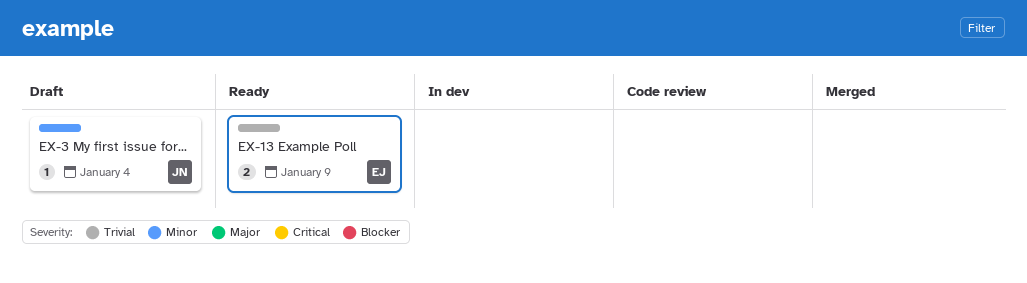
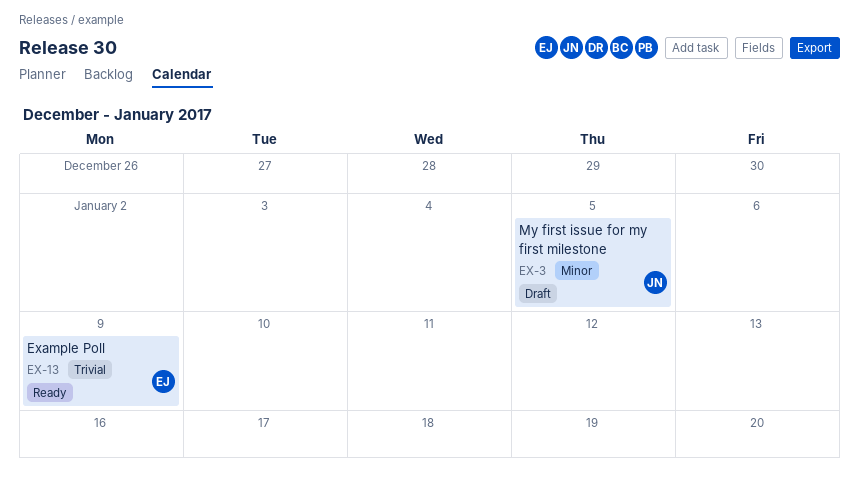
EX-3, due: Jan 4 -> Jan 5

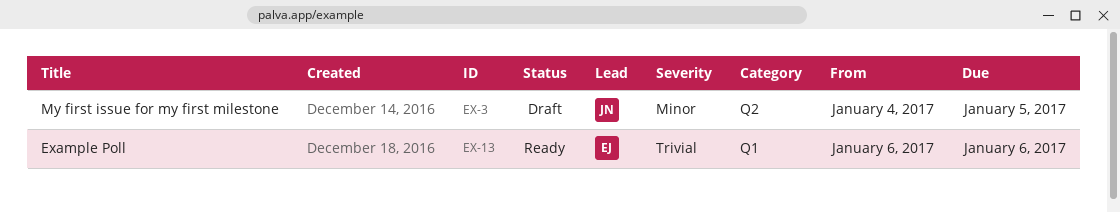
EX-13, due: Jan 9 -> Jan 6

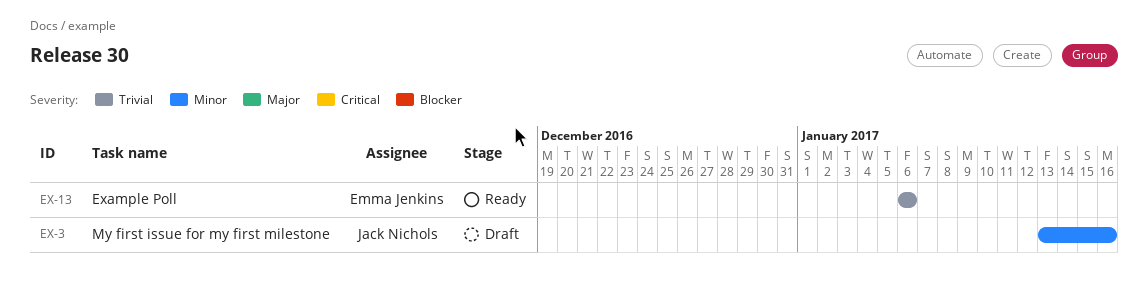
EX-3, start: Jan 4 -> Jan 13
EX-3, due: Jan 5 -> Jan 16

